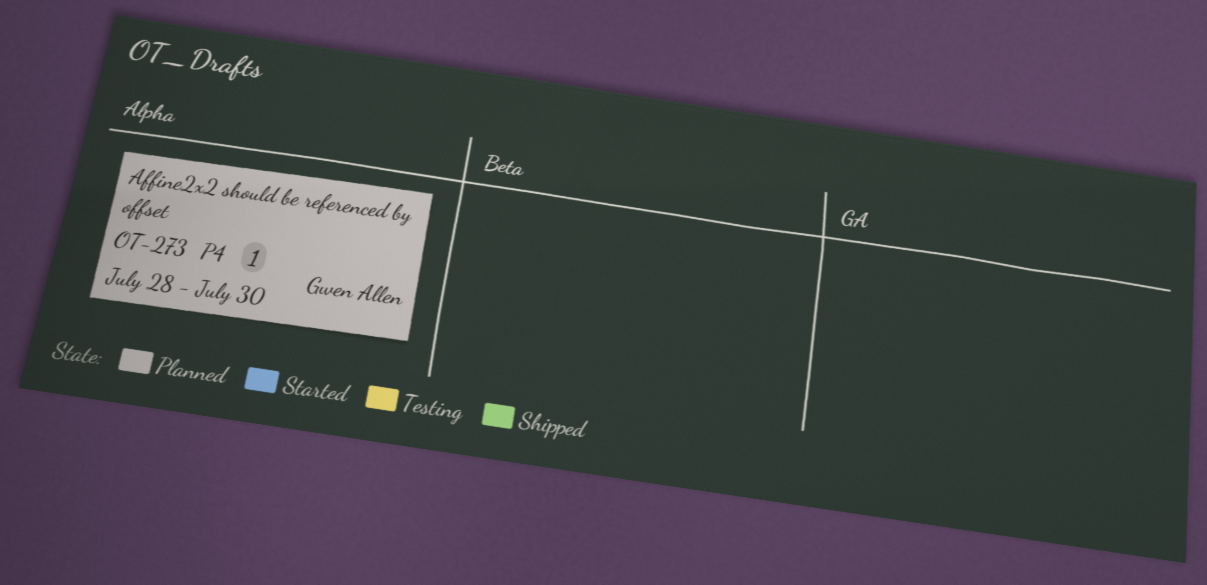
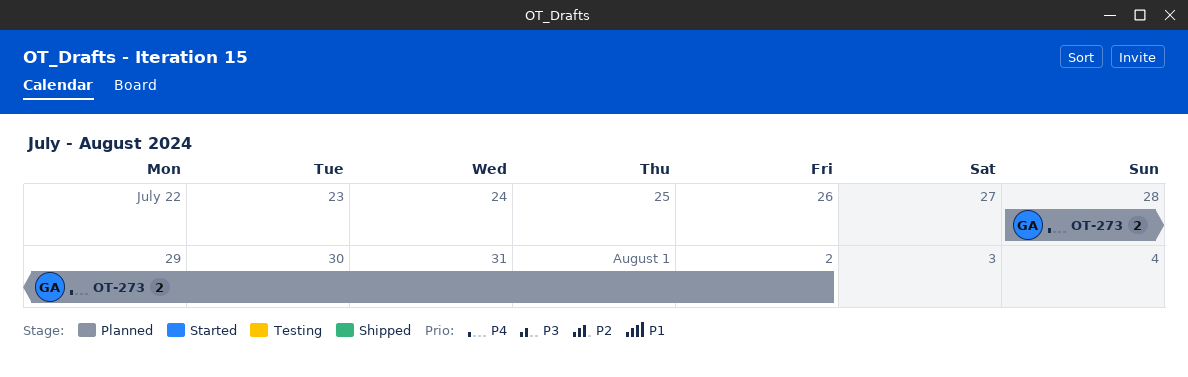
OT-273, estimate: 1 -> 2
OT-273, due: Jul 30 -> Aug 2

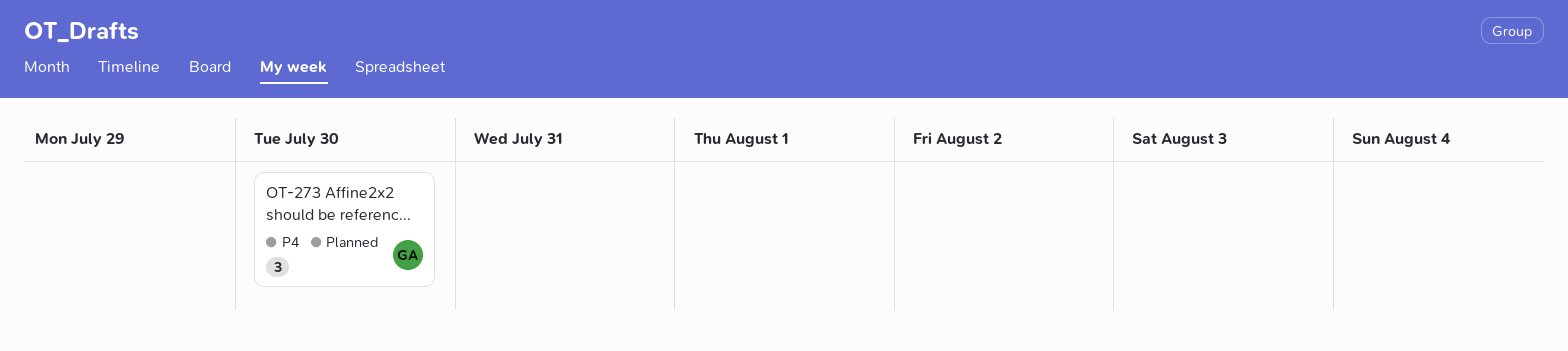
OT-273, estimate: 2 -> 3
OT-273, due: Aug 2 -> Jul 30

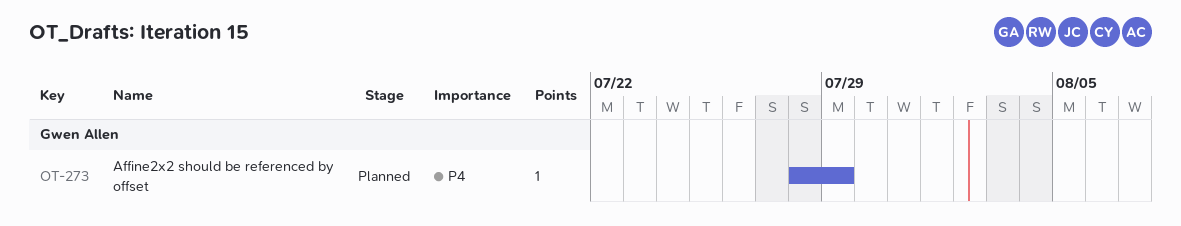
OT-273, estimate: 3 -> 1
OT-273, due: Jul 30 -> Jul 29

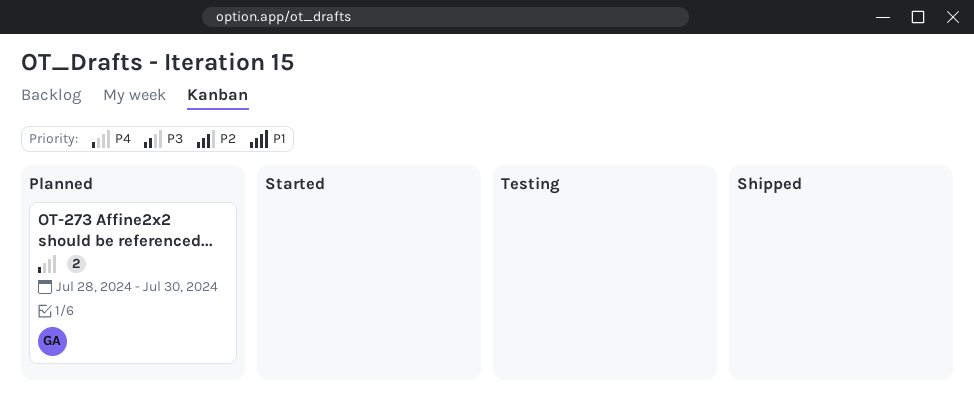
OT-273, estimate: 1 -> 2
OT-273, due: Jul 29 -> Jul 30

